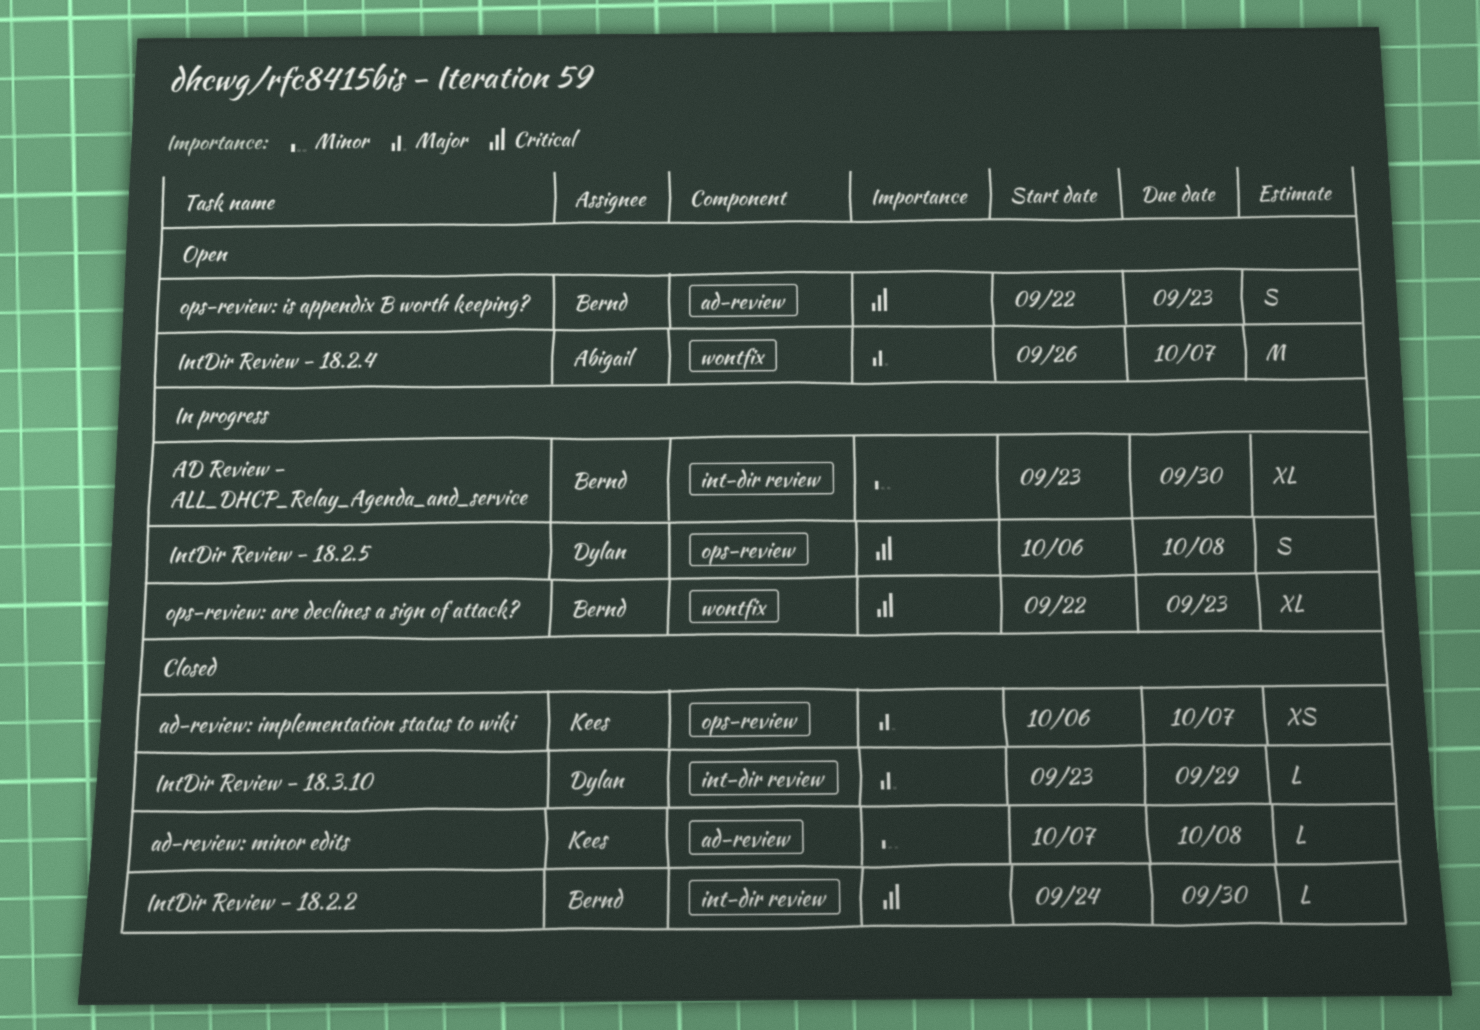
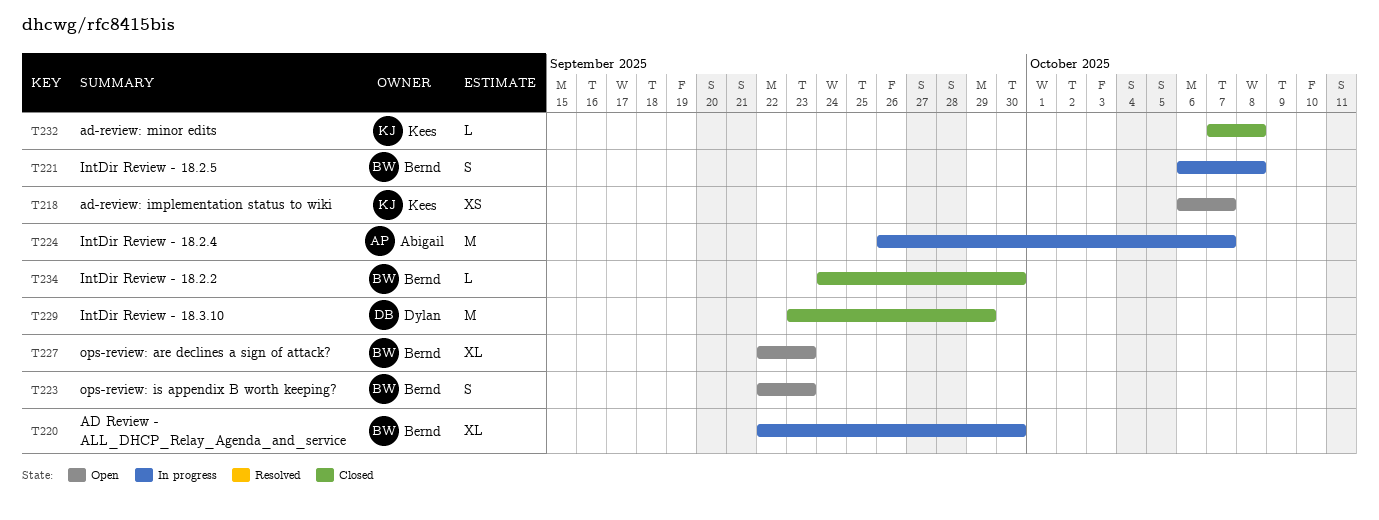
AD Review - ALL_DHCP_Relay_Agenda_and_service, start: Sep 23 -> Sep 22
ad-review: implementation status to wiki, status: Closed -> Open
IntDir Review - 18.2.4, status: Open -> In progress
IntDir Review - 18.2.5, owner: Dylan -> Bernd
IntDir Review - 18.3.10, estimate: L -> M
ops-review: are declines a sign of attack?, status: In progress -> Open

